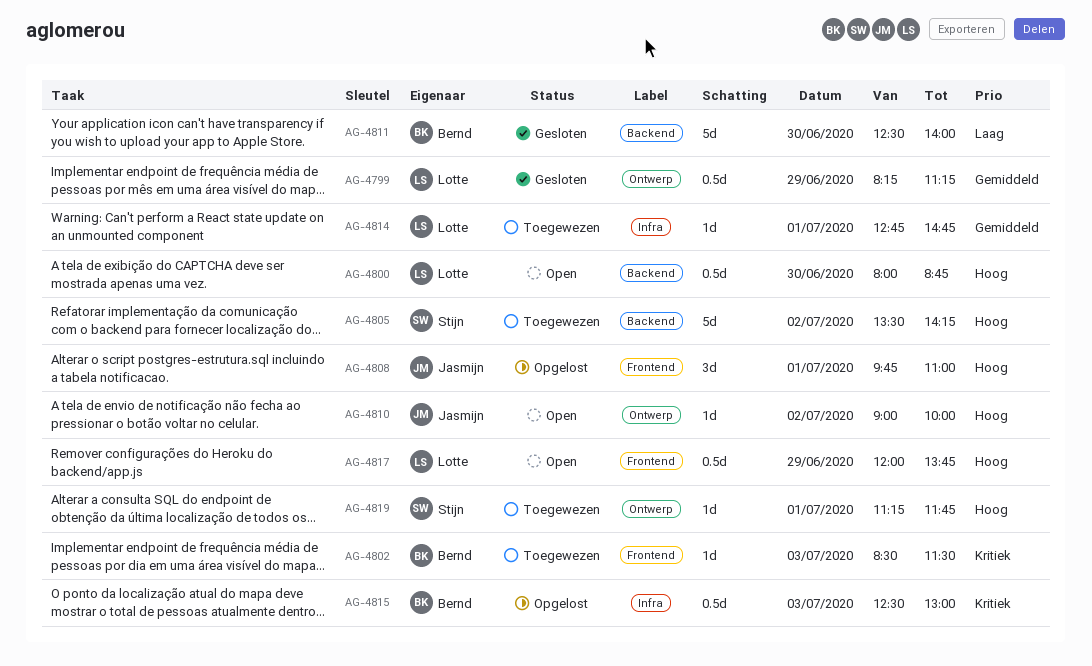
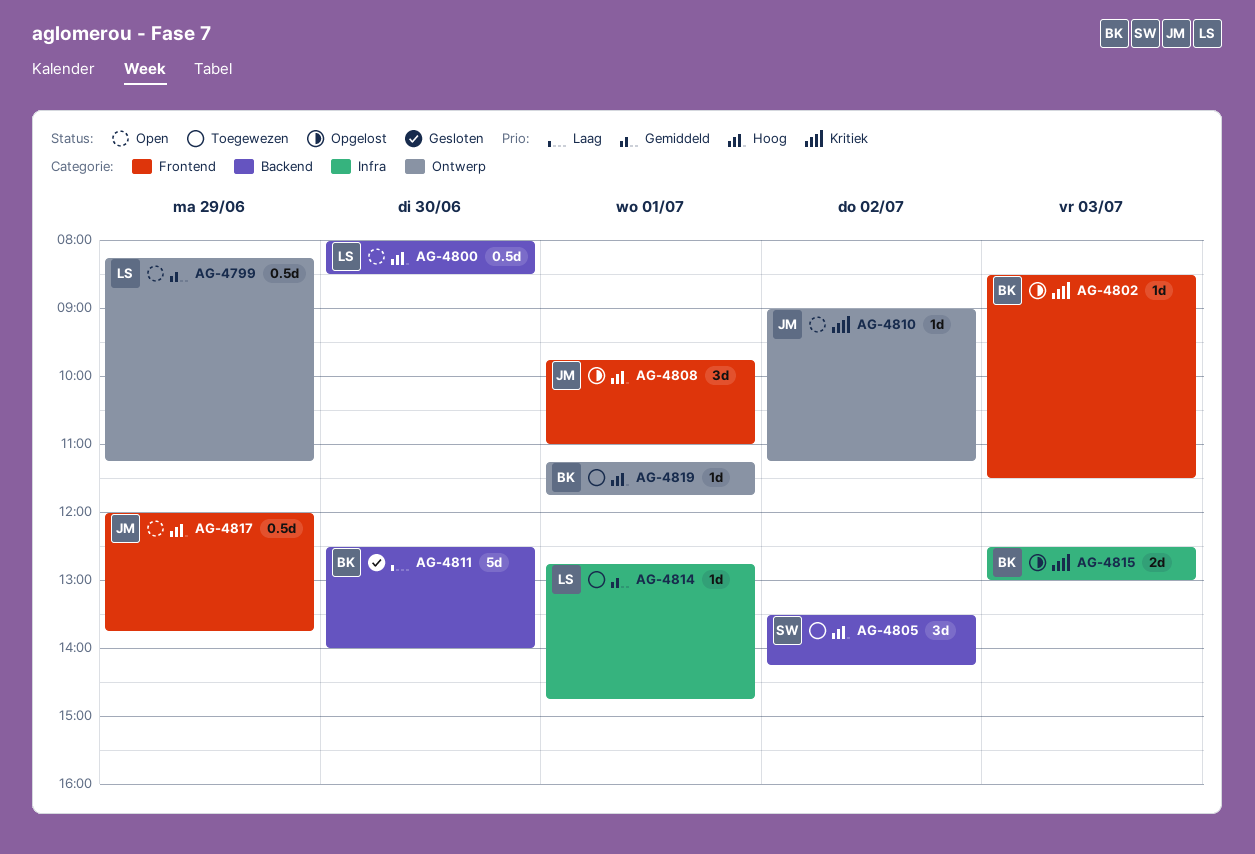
AG-4799, status: Gesloten -> Open
AG-4800, ends: 08:45 -> 08:30
AG-4802, status: Toegewezen -> Opgelost
AG-4805, estimate: 5d -> 3d
AG-4810, priority: Hoog -> Kritiek
AG-4810, ends: 10:00 -> 11:15
AG-4815, estimate: 0.5d -> 2d
AG-4817, owner: Lotte -> Jasmijn
AG-4819, owner: Stijn -> Bernd

